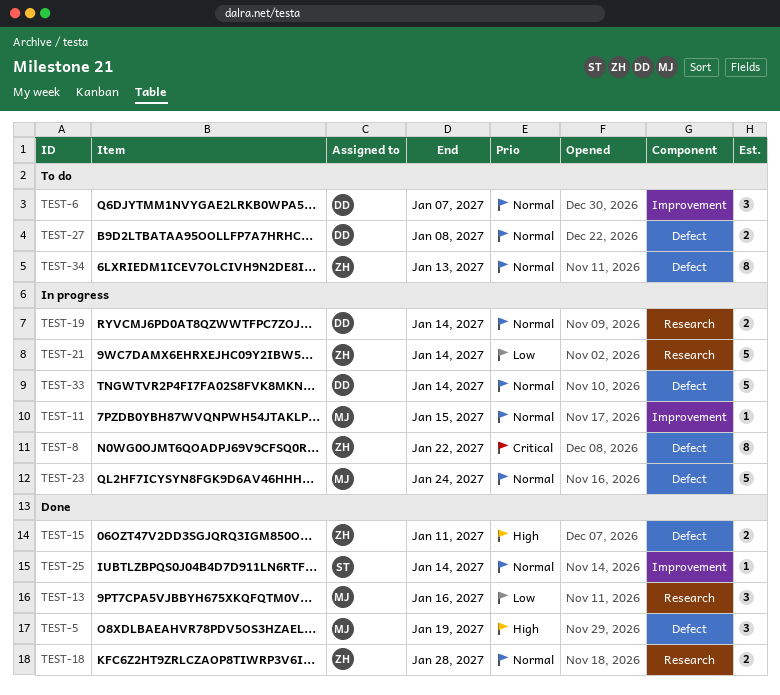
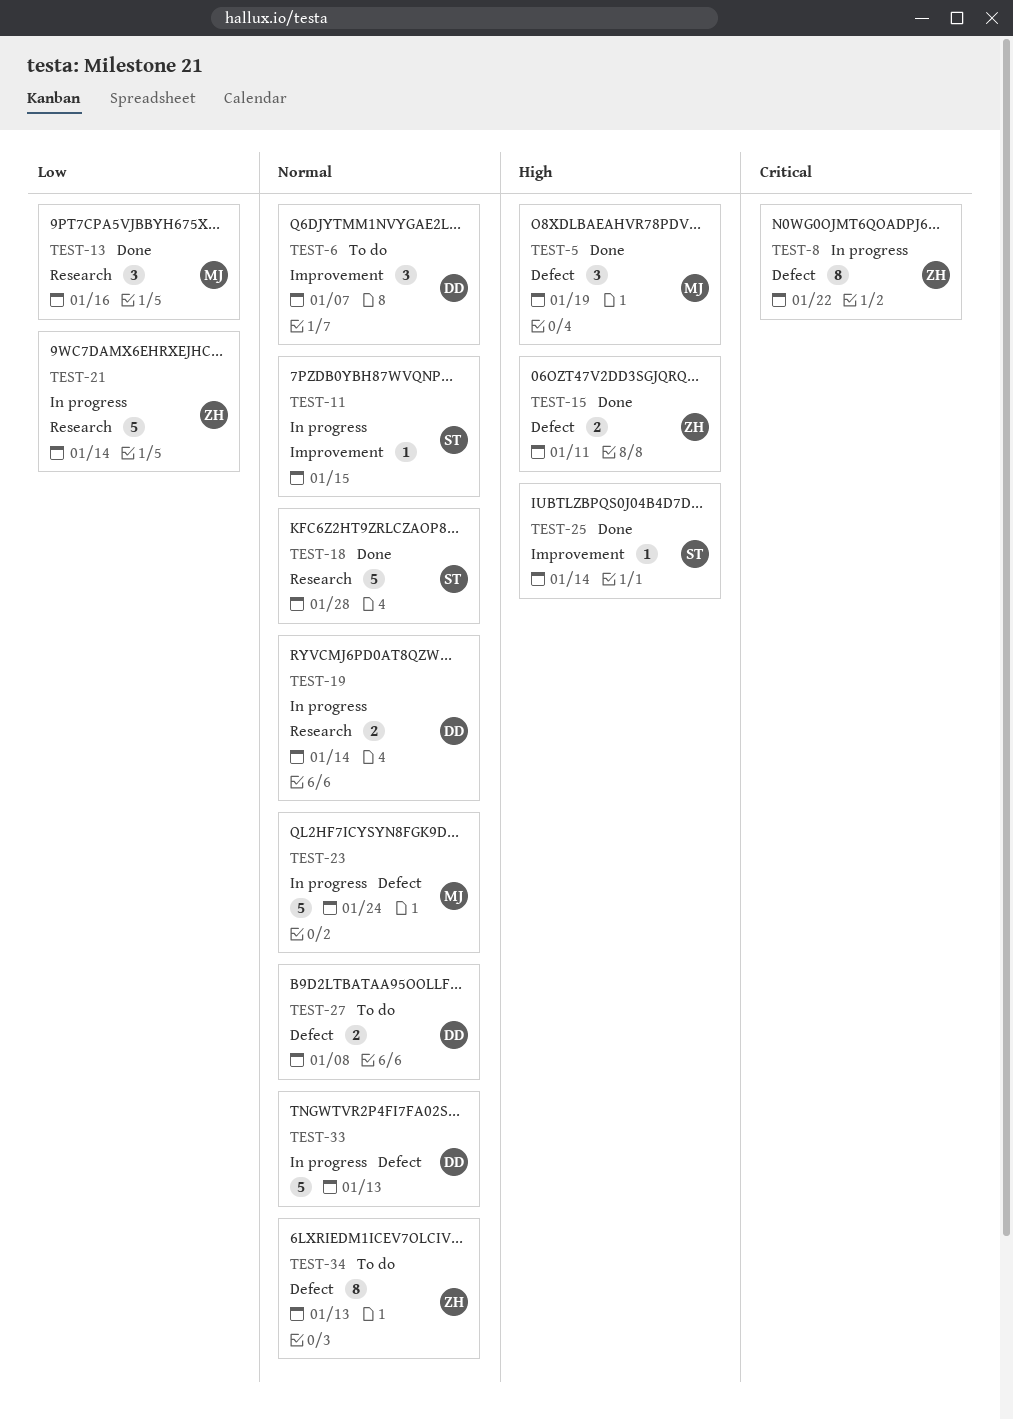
TEST-11, owner: MJ -> ST
TEST-18, owner: ZH -> ST
TEST-18, estimate: 2 -> 5
TEST-25, priority: Normal -> High
TEST-33, due: Jan 14 -> Jan 13

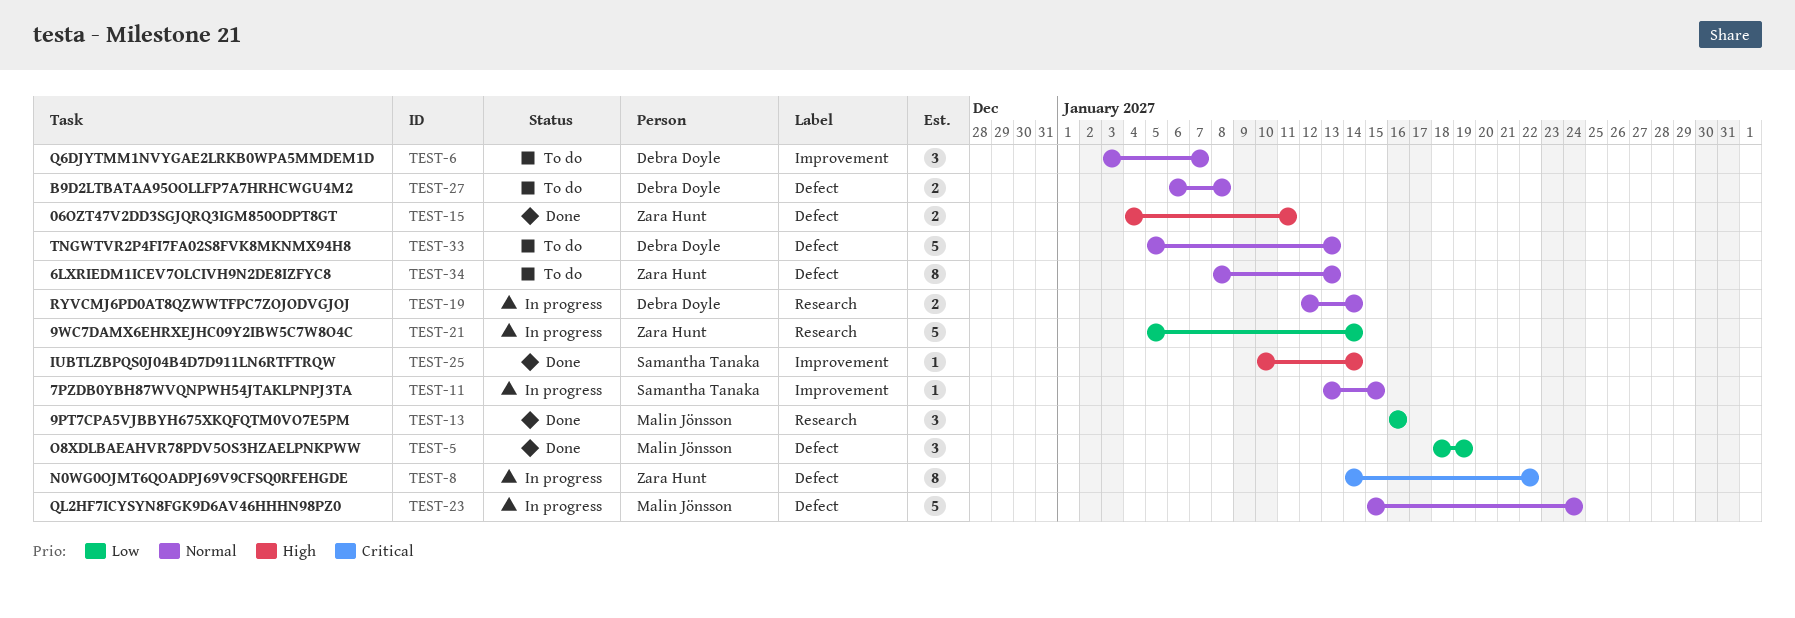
TEST-5, priority: High -> Low
TEST-18: present -> none
TEST-33, status: In progress -> To do

